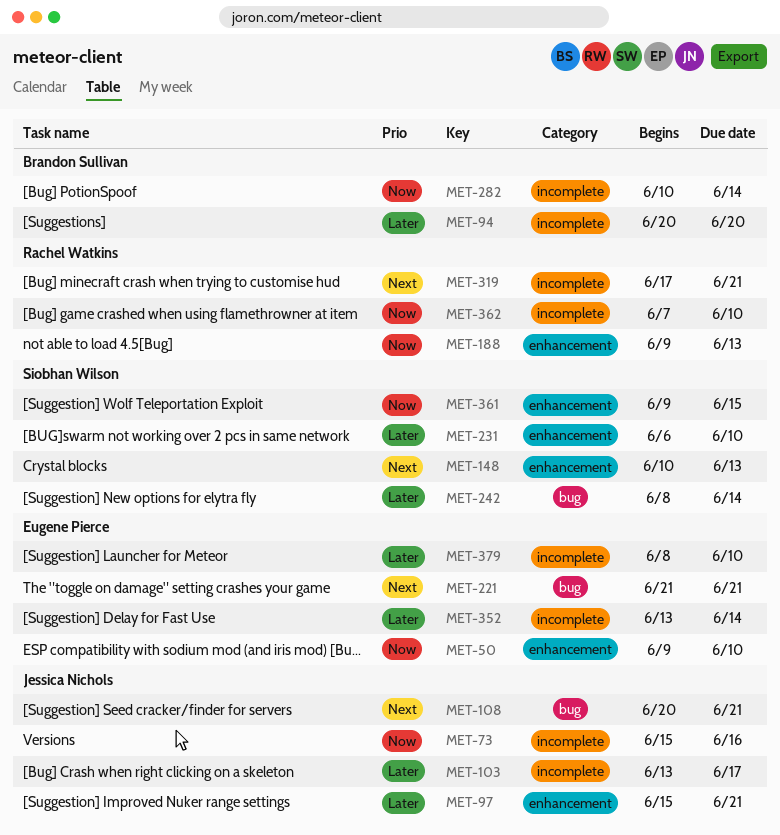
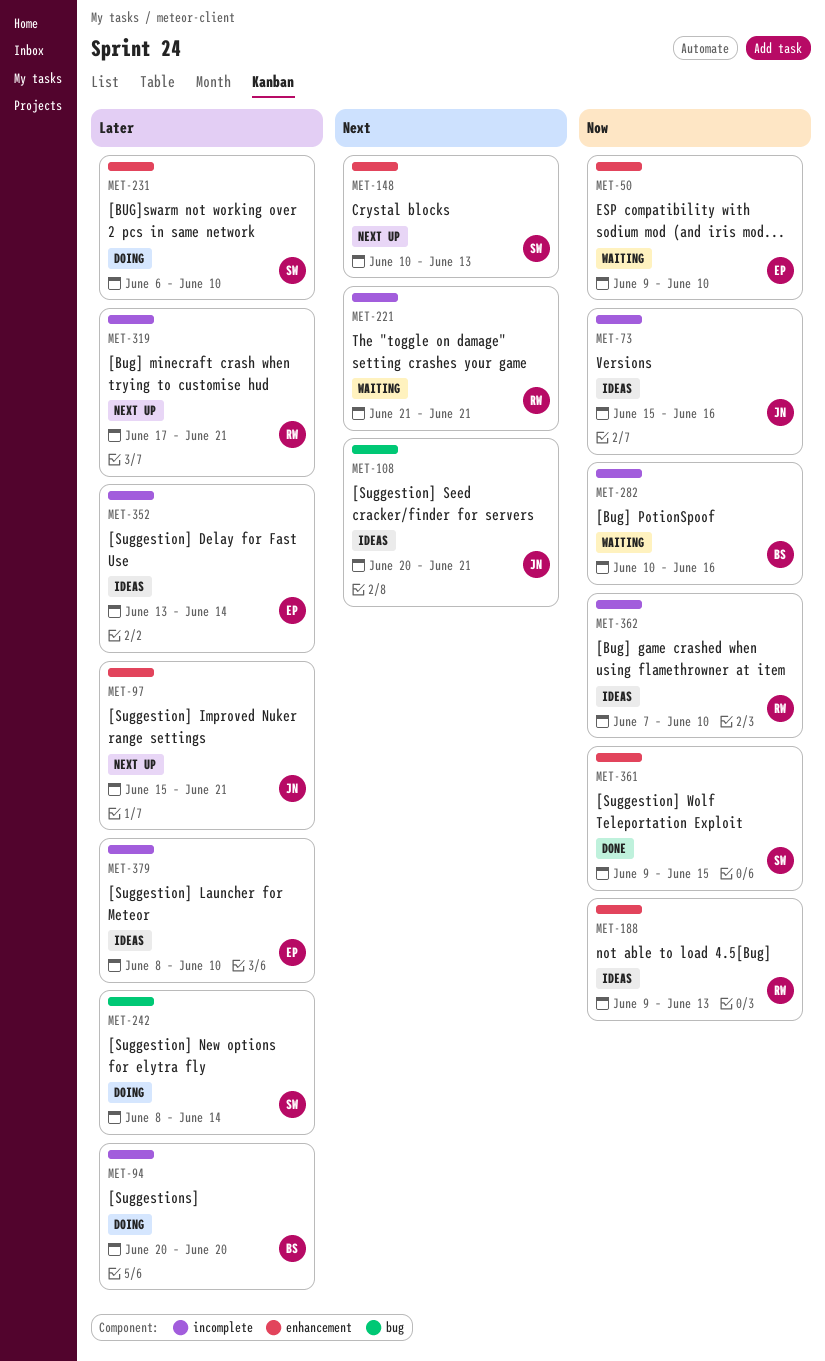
MET-103: present -> none
MET-221, owner: Eugene Pierce -> Rachel Watkins
MET-221, label: bug -> incomplete
MET-282, due: Jun 14 -> Jun 16
MET-319, priority: Next -> Later

